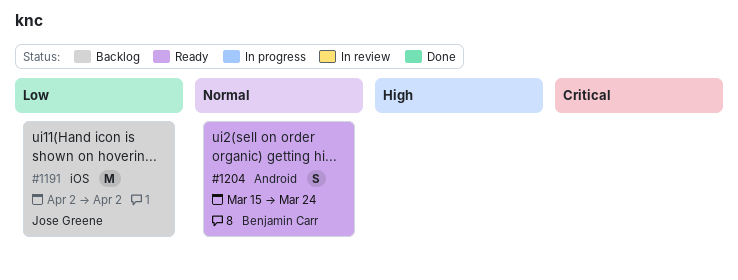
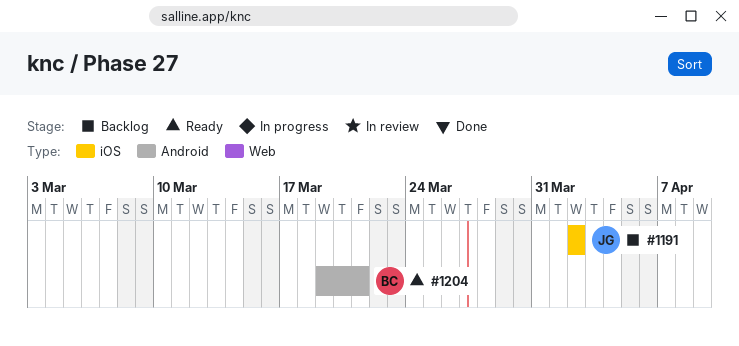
#1204, start: Mar 15 -> Mar 19
#1204, due: Mar 24 -> Mar 21

